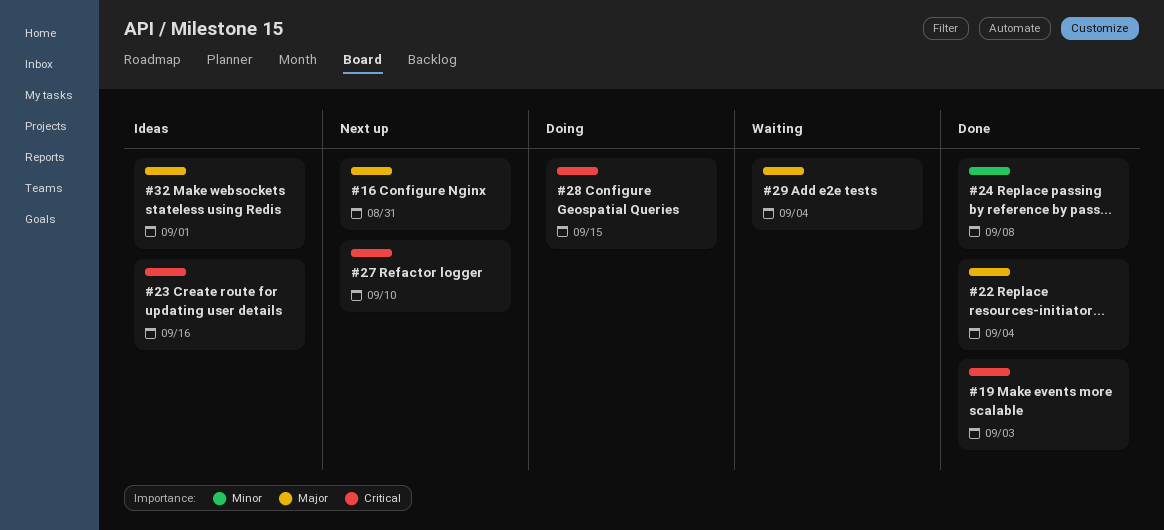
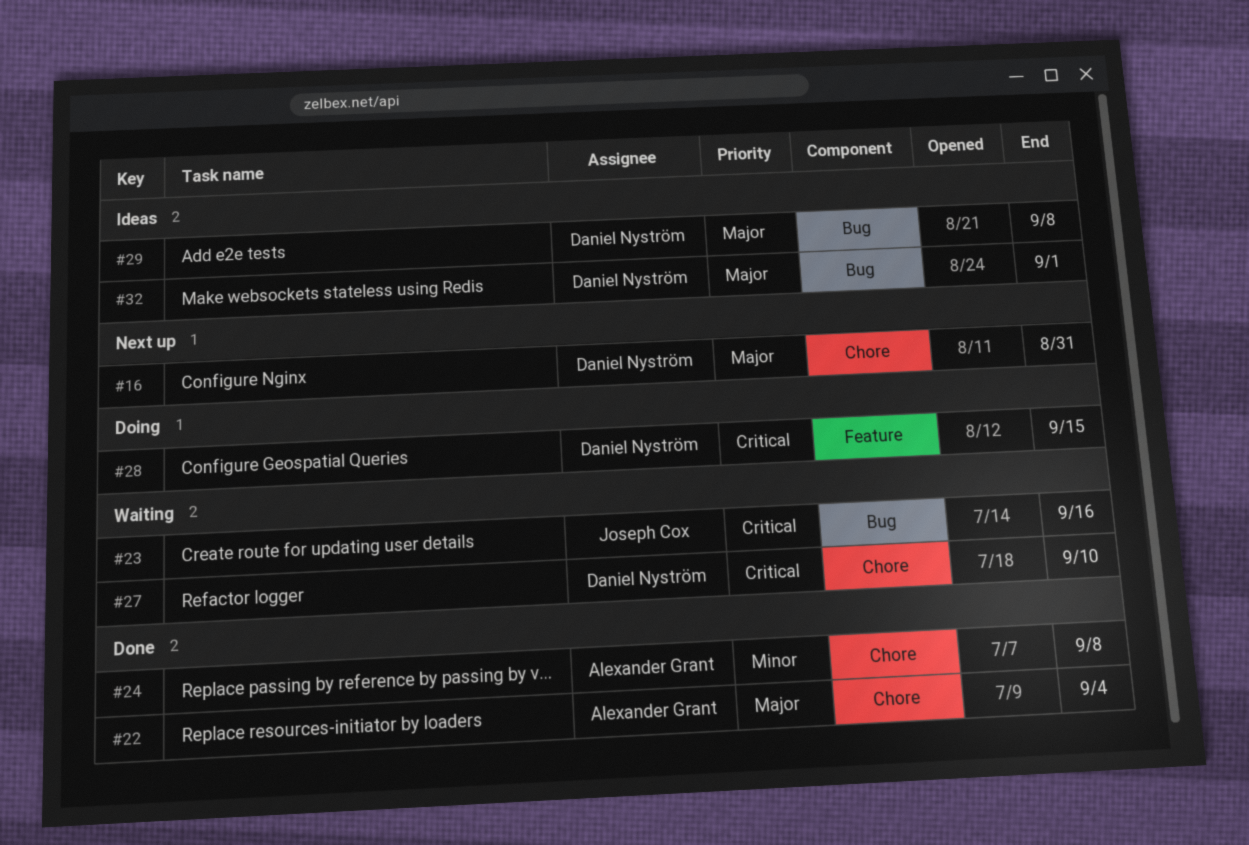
#19: present -> none
#23, status: Ideas -> Waiting
#27, status: Next up -> Waiting
#29, status: Waiting -> Ideas
#29, due: Sep 4 -> Sep 8

